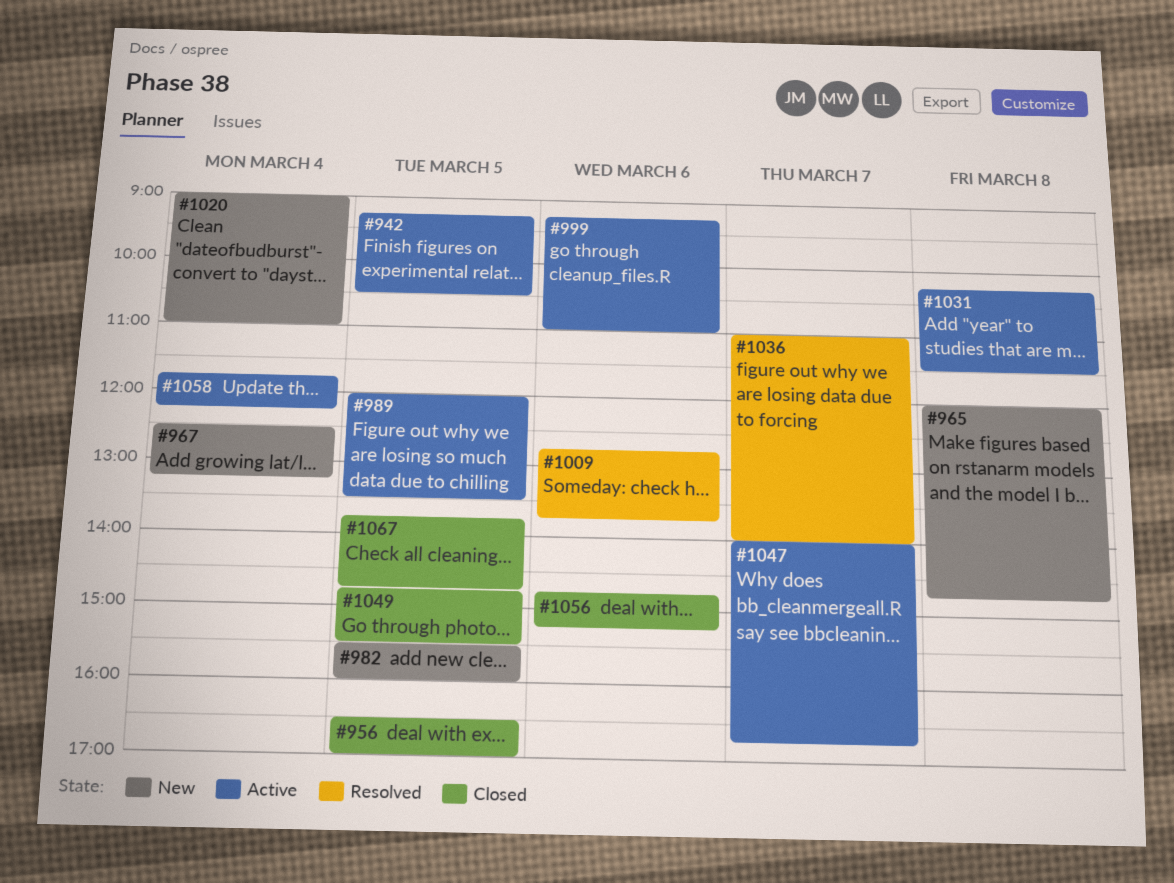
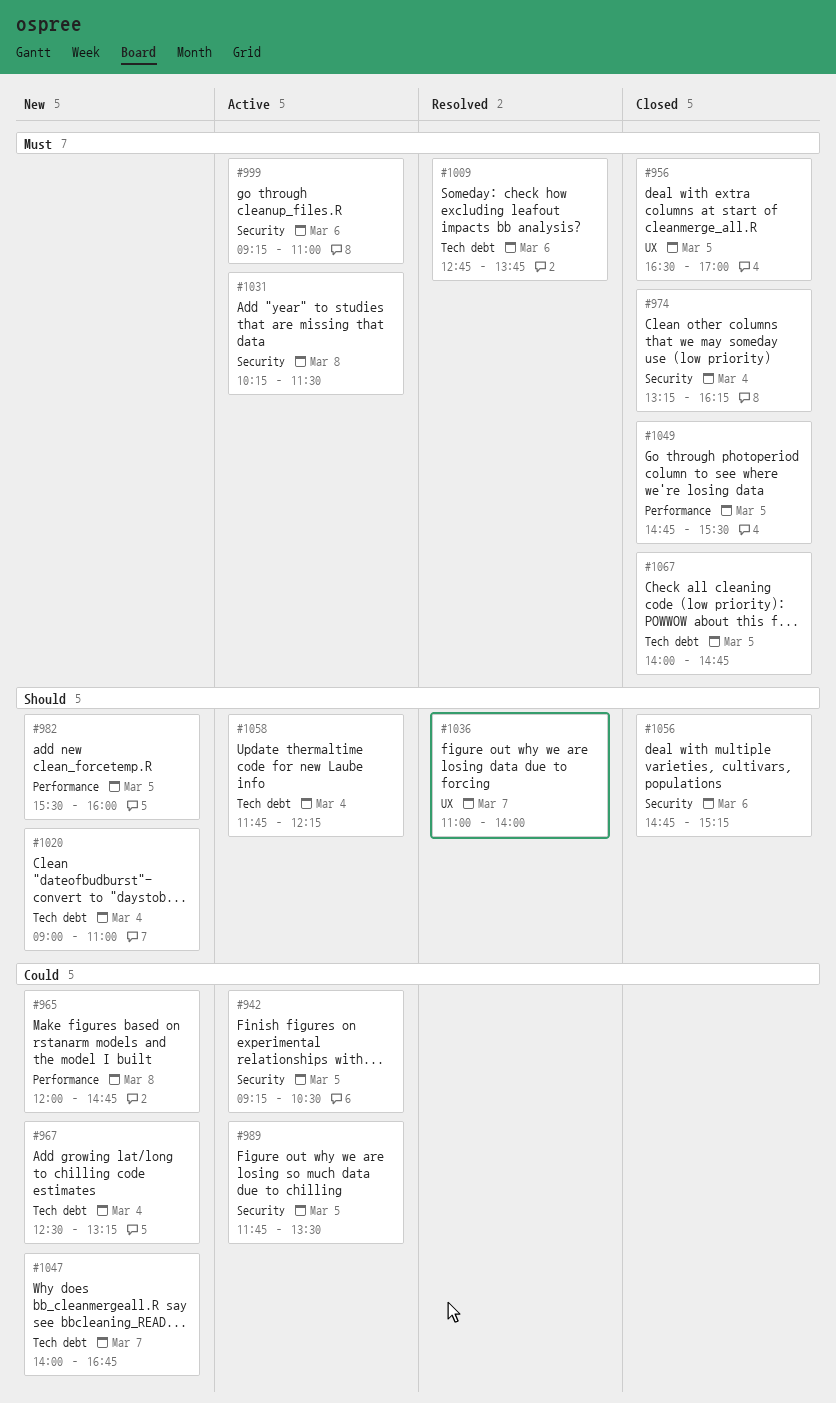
#974: none -> present
#989, begins: 12:00 -> 11:45
#1047, status: Active -> New
#1067, begins: 13:45 -> 14:00

